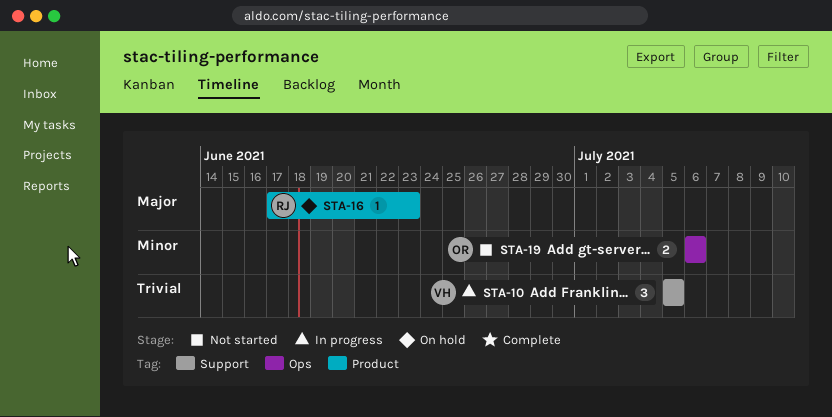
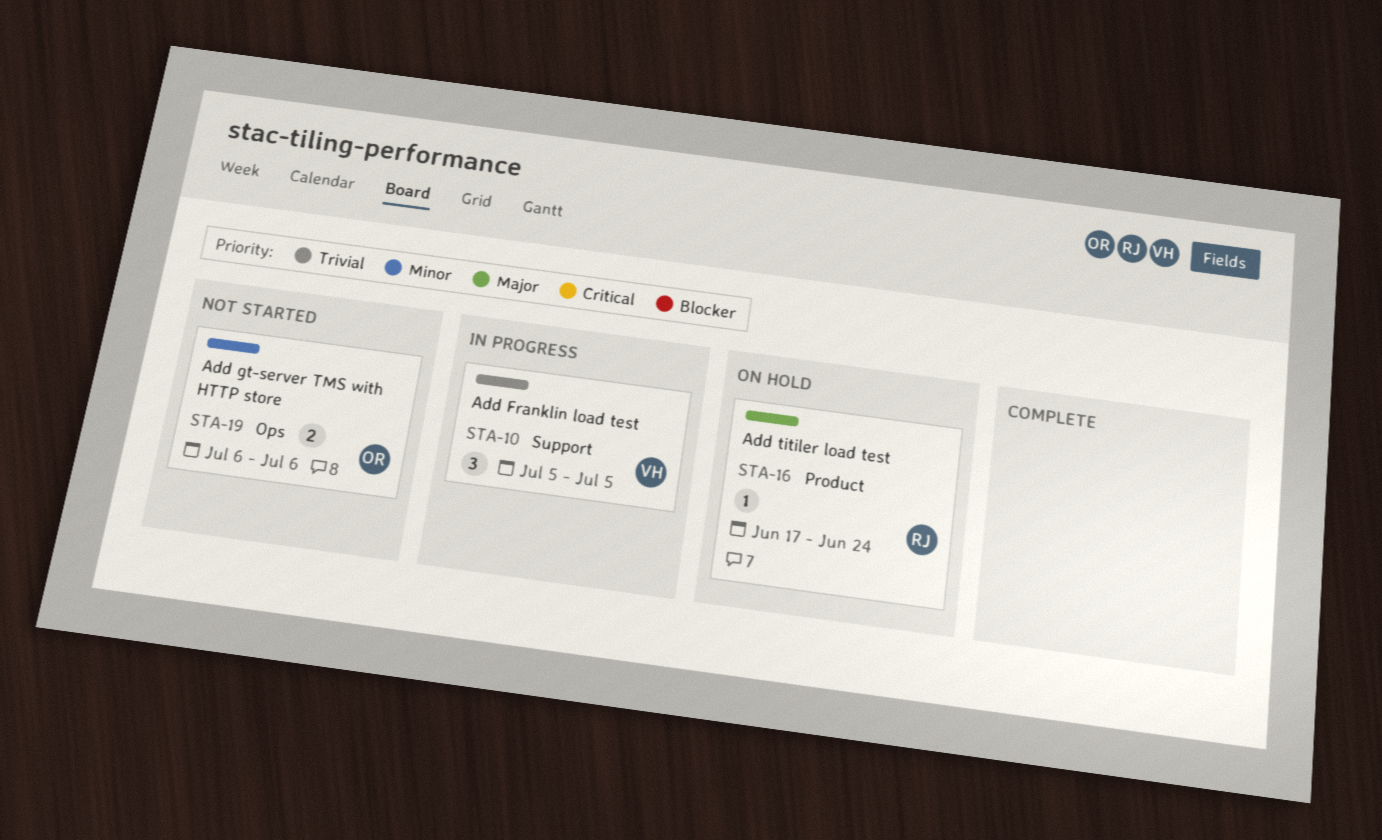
STA-16, due: Jun 23 -> Jun 24

